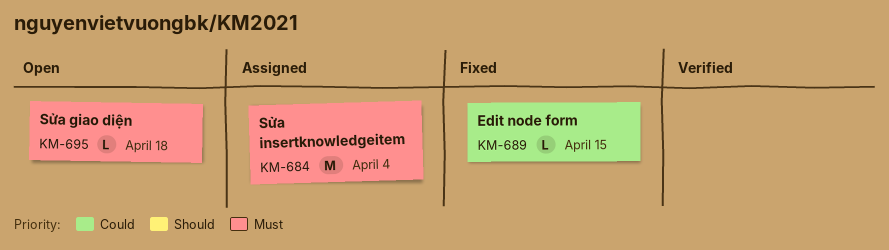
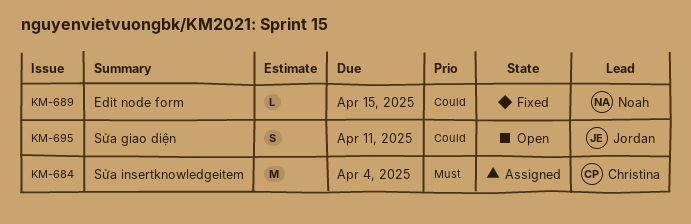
KM-695, priority: Must -> Could
KM-695, estimate: L -> S
KM-695, due: Apr 18 -> Apr 11

